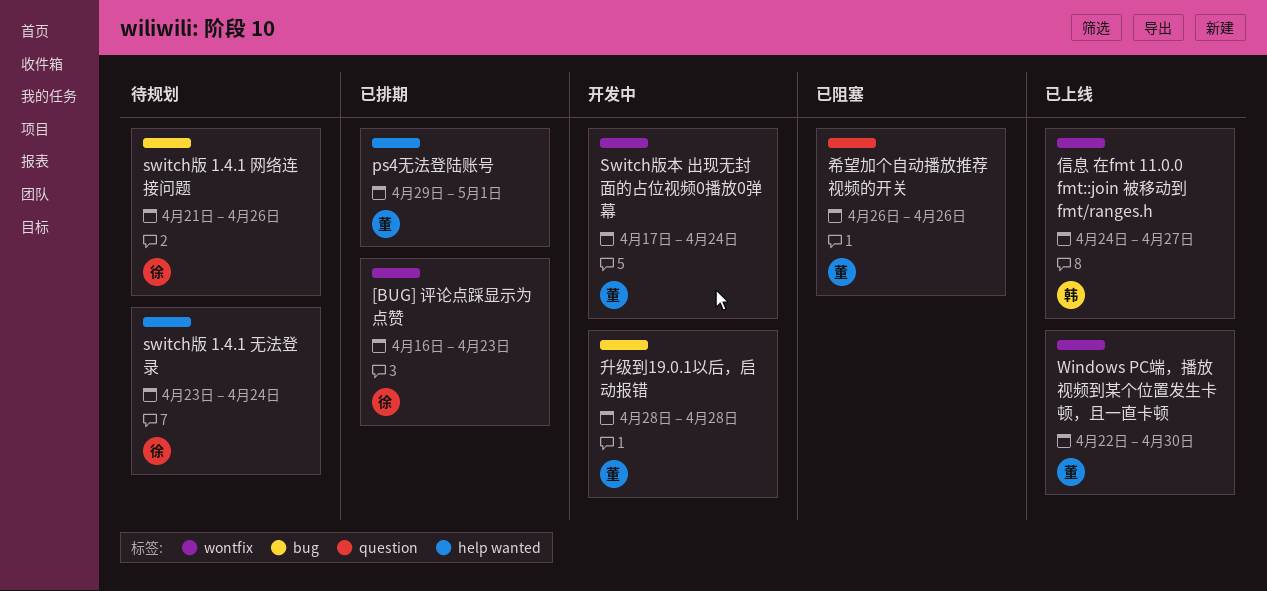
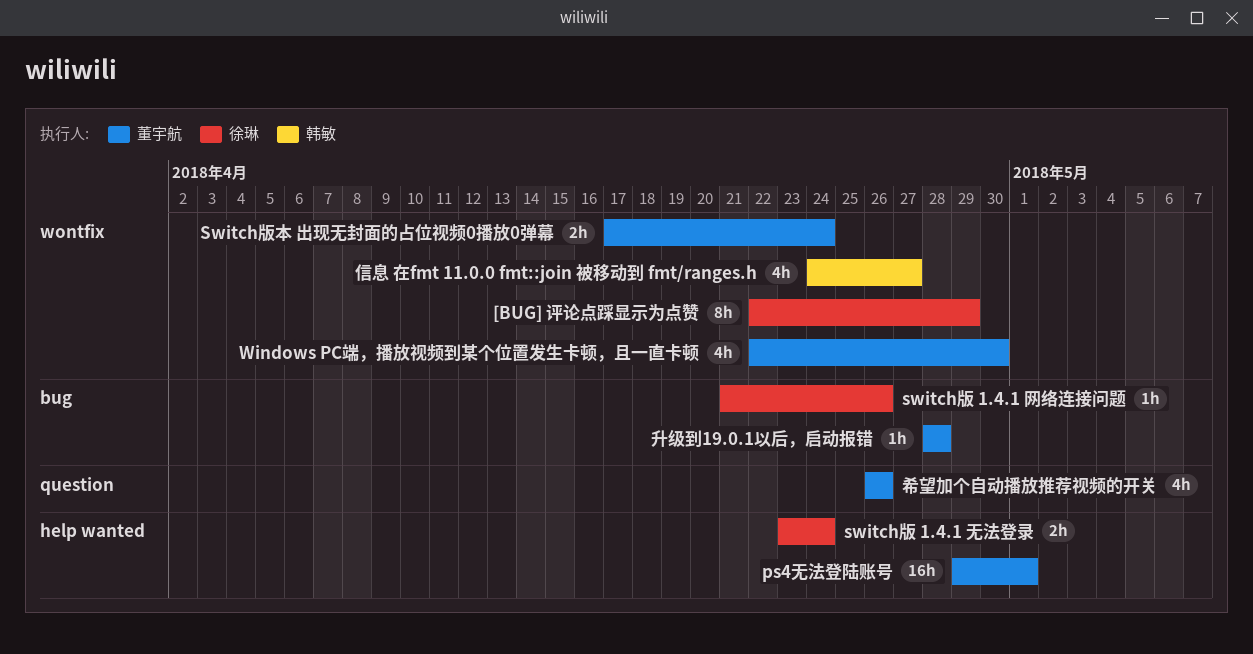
[BUG] 评论点踩显示为点赞, start: Apr 16 -> Apr 22
[BUG] 评论点踩显示为点赞, due: Apr 23 -> Apr 29

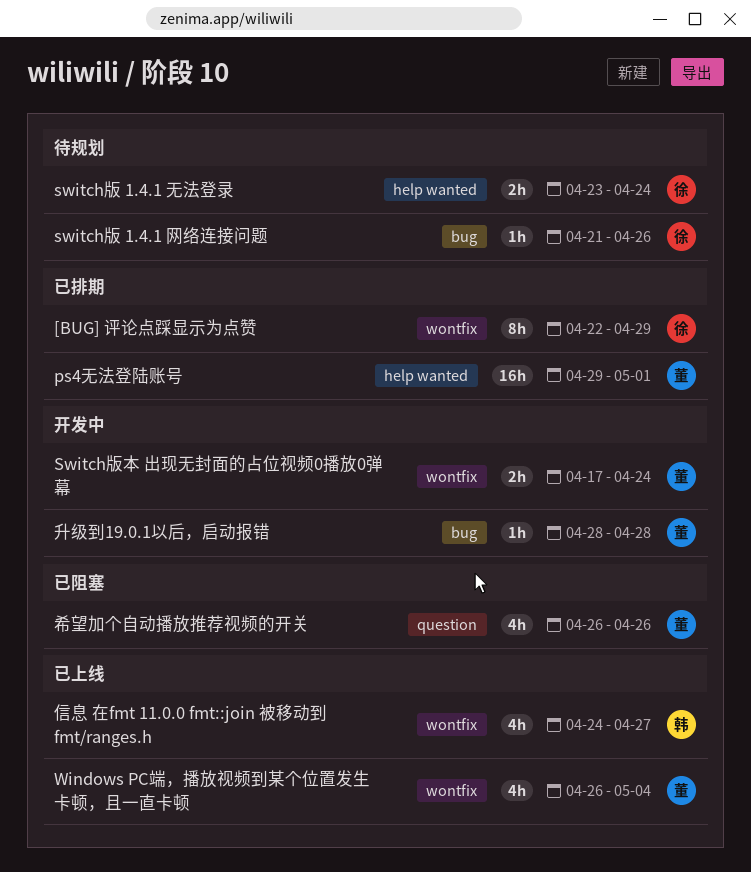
Windows PC端，播放视频到某个位置发生卡顿，且一直卡顿, start: Apr 22 -> Apr 26
Windows PC端，播放视频到某个位置发生卡顿，且一直卡顿, due: Apr 30 -> May 4

